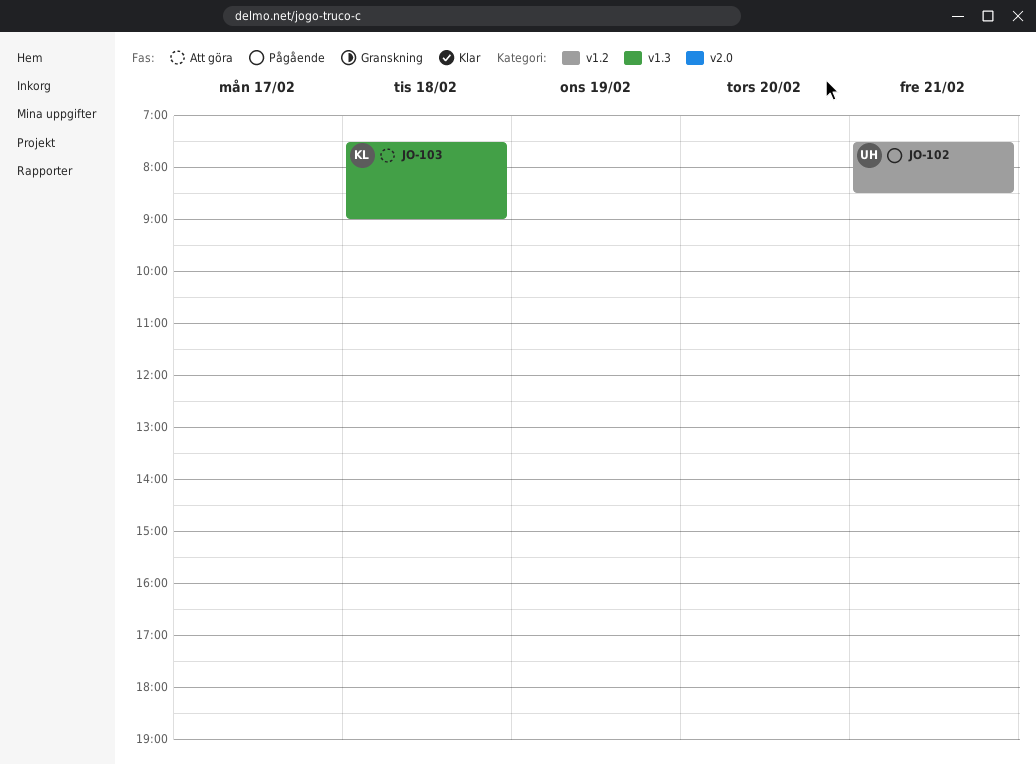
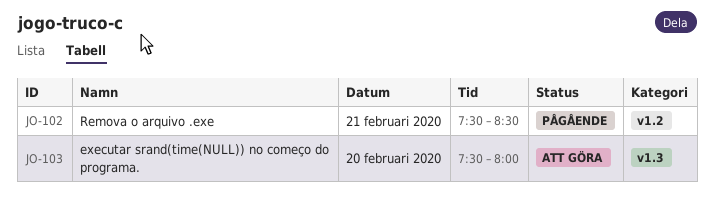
JO-103, day: Feb 18 -> Feb 20
JO-103, ends: 09:00 -> 08:00

